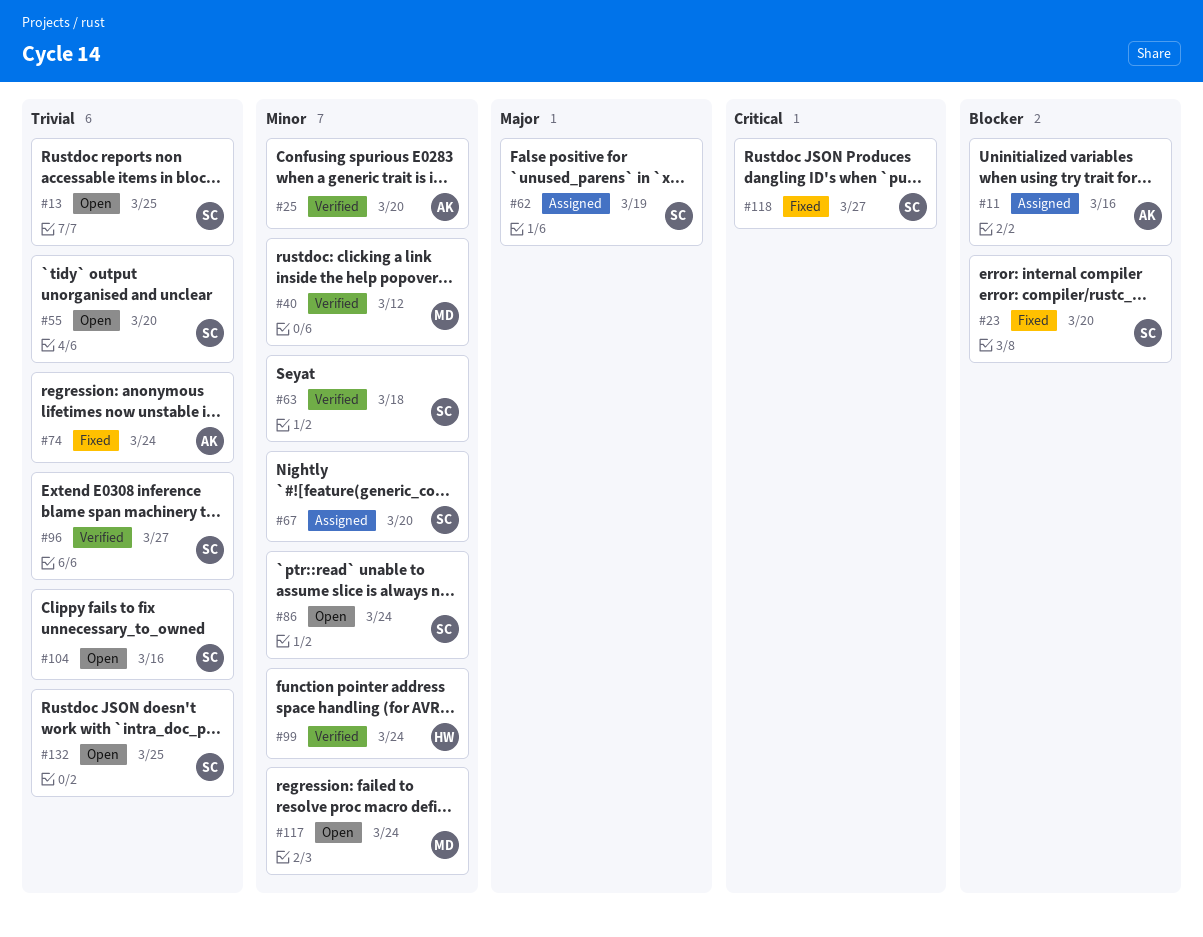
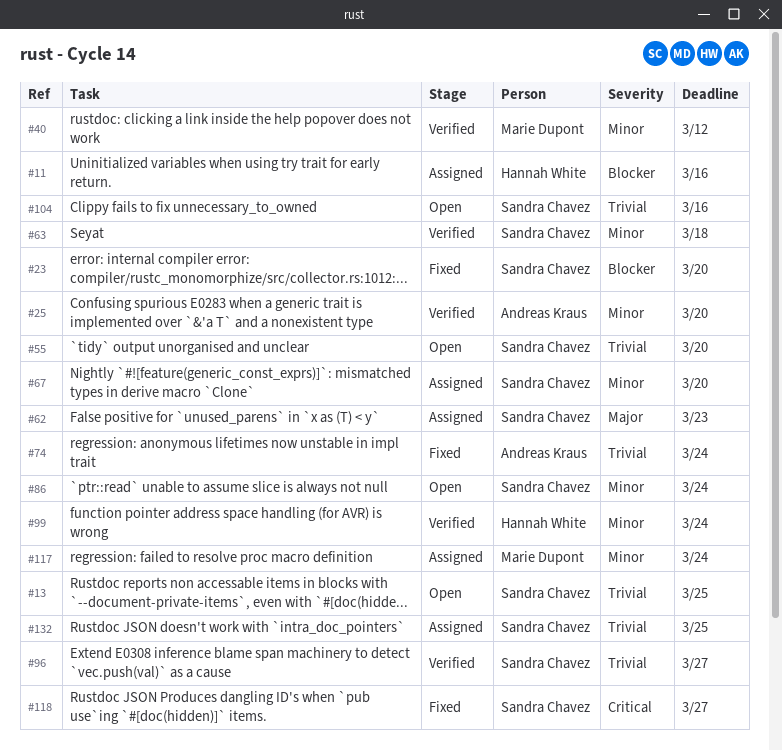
#11, owner: Andreas Kraus -> Hannah White
#62, due: Mar 19 -> Mar 23
#117, status: Open -> Assigned
#132, status: Open -> Assigned

